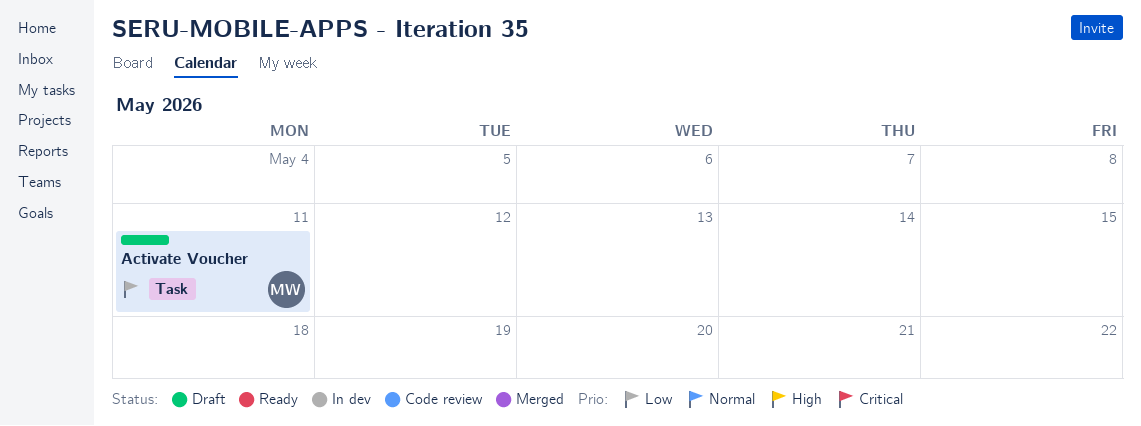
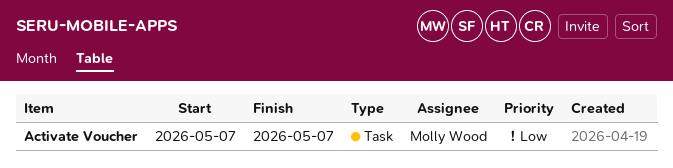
Activate Voucher, due: May 11 -> May 7

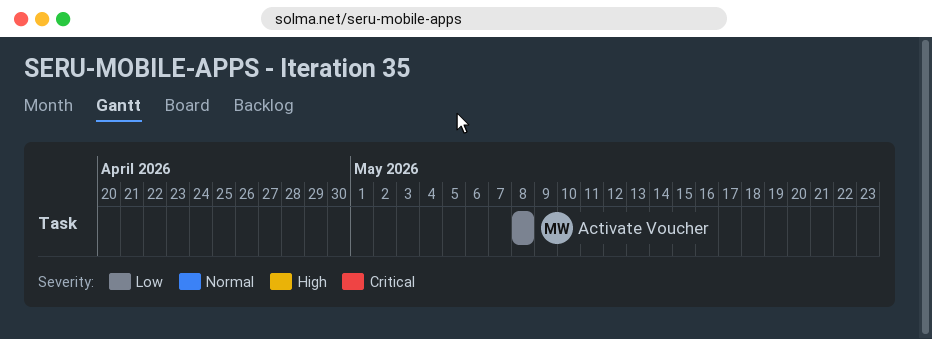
Activate Voucher, start: May 7 -> May 8
Activate Voucher, due: May 7 -> May 8

